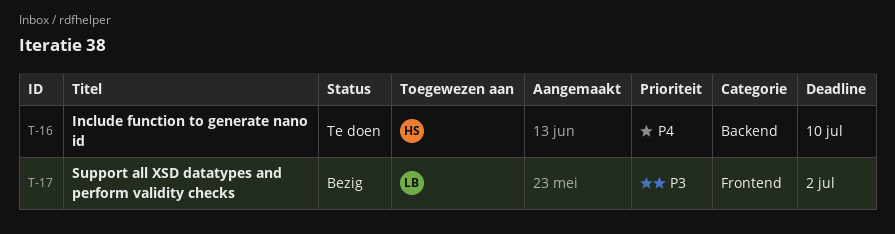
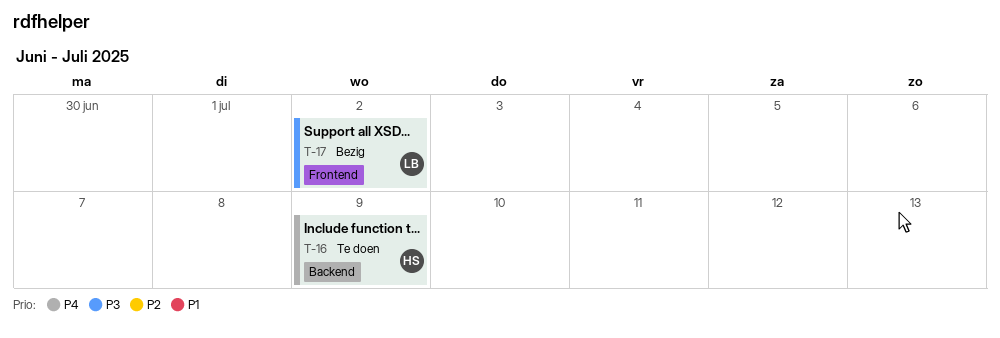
T-16, due: Jul 10 -> Jul 9

